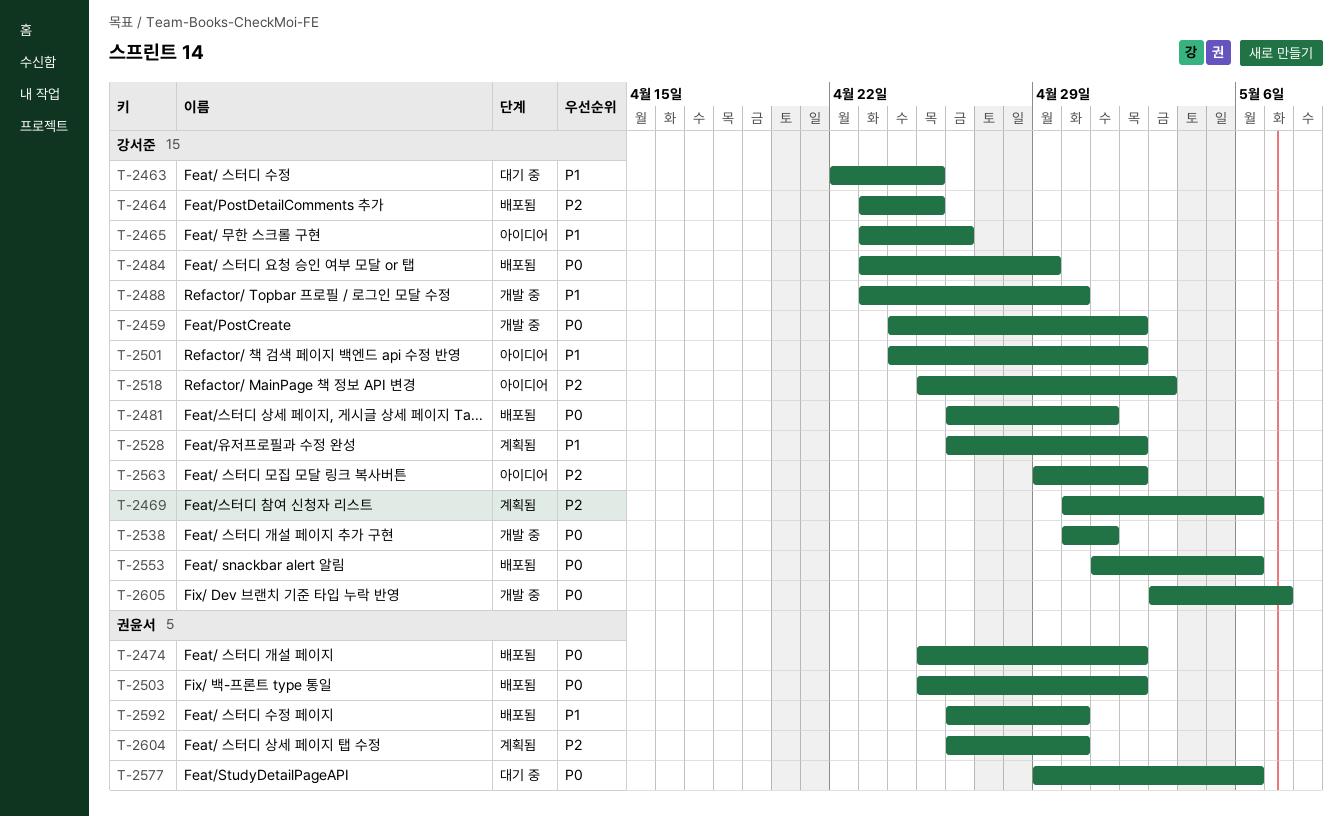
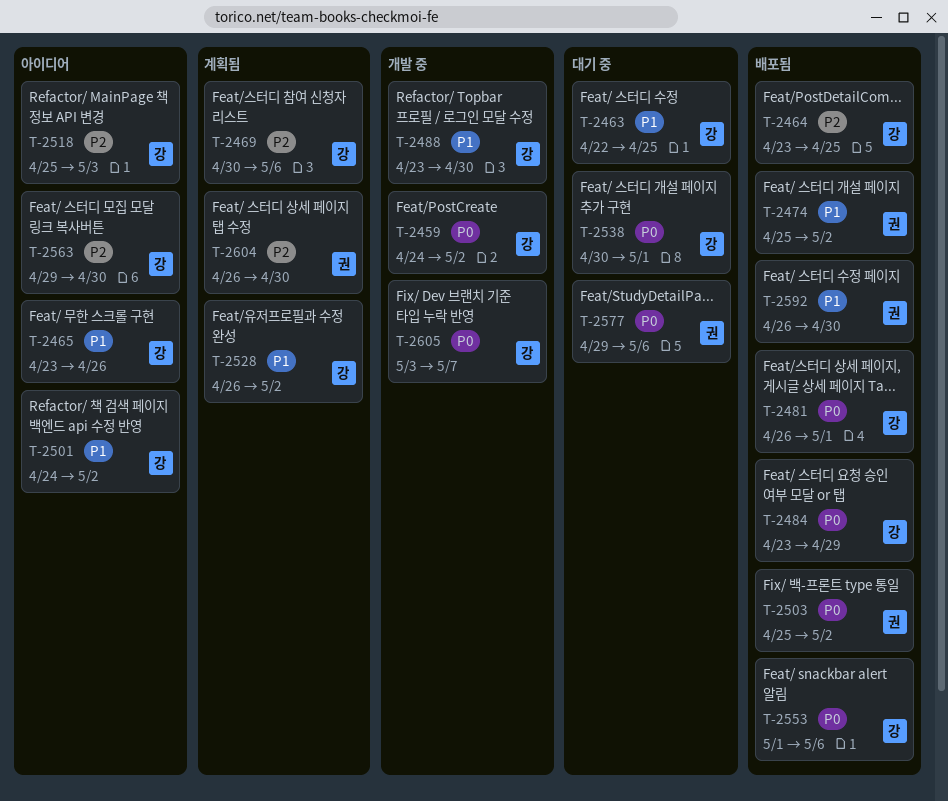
T-2474, priority: P0 -> P1
T-2538, status: 개발 중 -> 대기 중
T-2563, due: May 2 -> Apr 30

